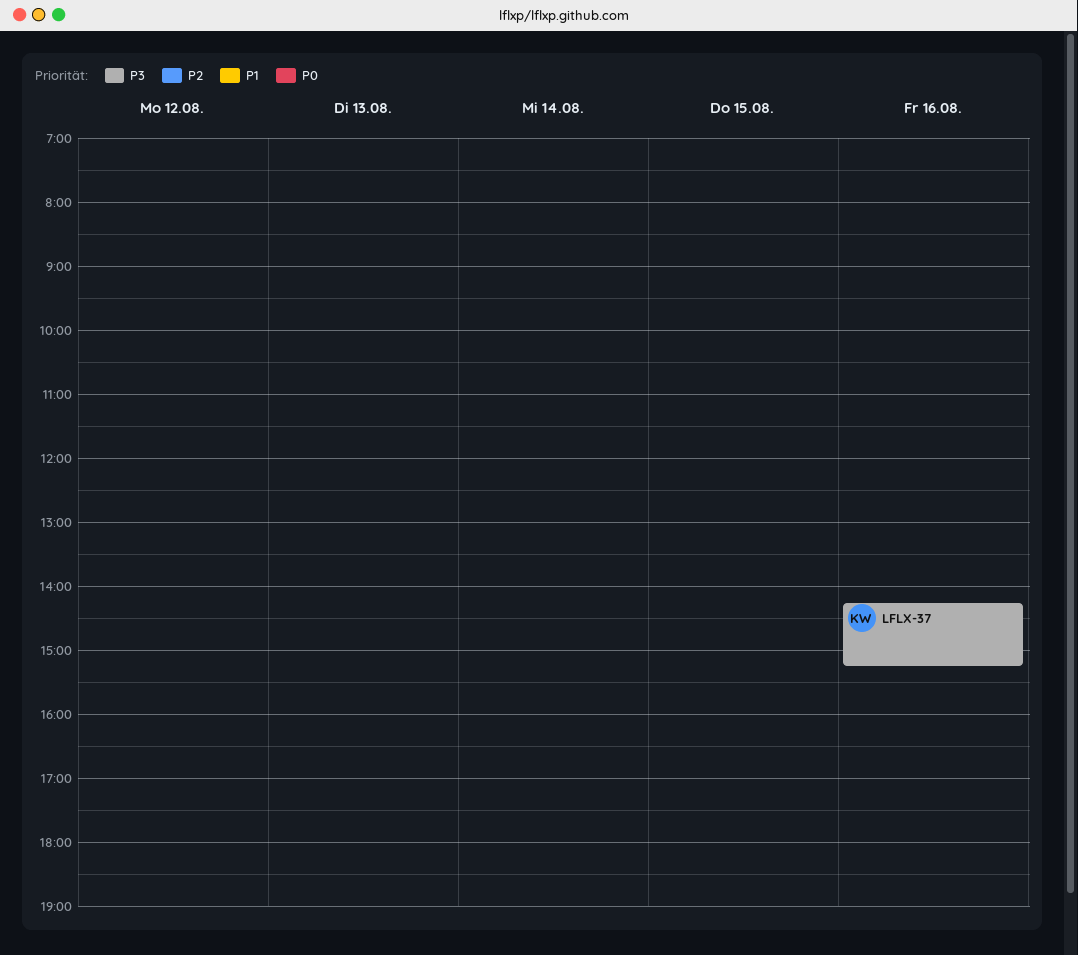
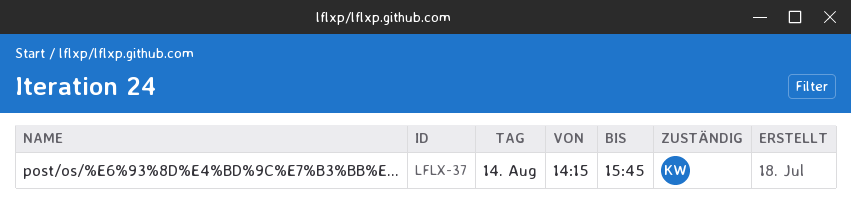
LFLX-37, day: Aug 16 -> Aug 14
LFLX-37, ends: 15:15 -> 15:45

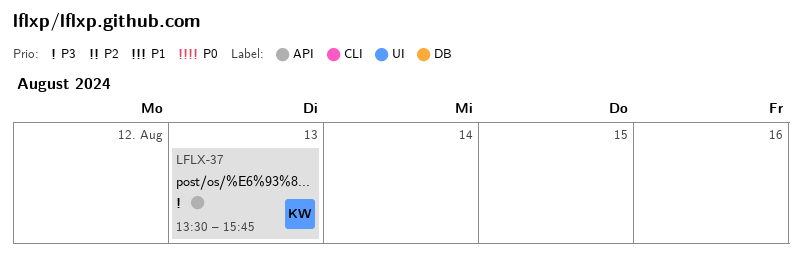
LFLX-37, day: Aug 14 -> Aug 13
LFLX-37, begins: 14:15 -> 13:30

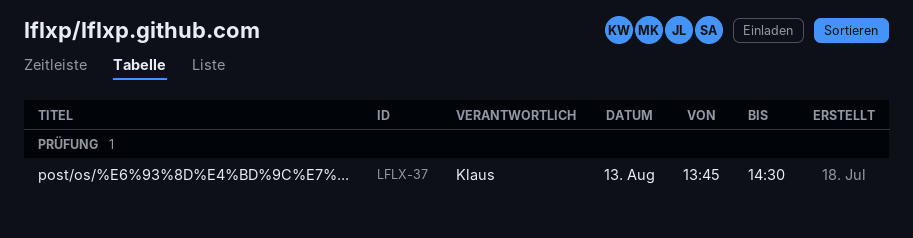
LFLX-37, begins: 13:30 -> 13:45
LFLX-37, ends: 15:45 -> 14:30

